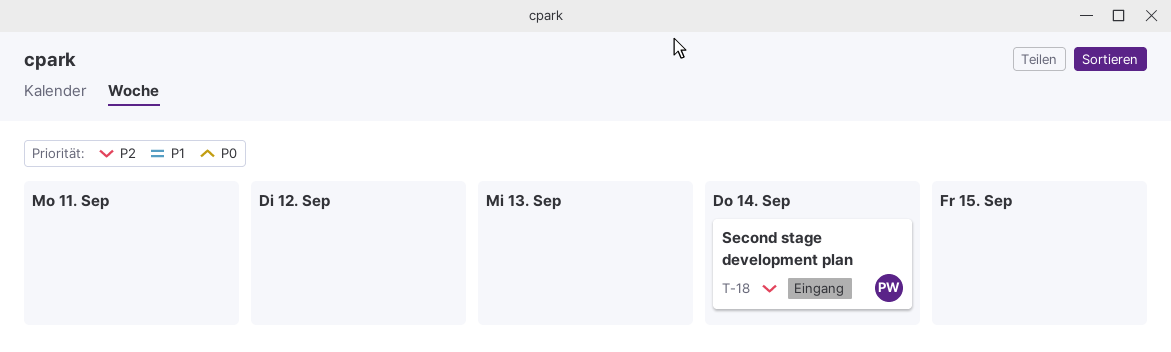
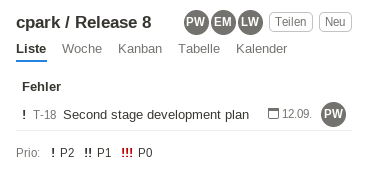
T-18, due: Sep 14 -> Sep 12

